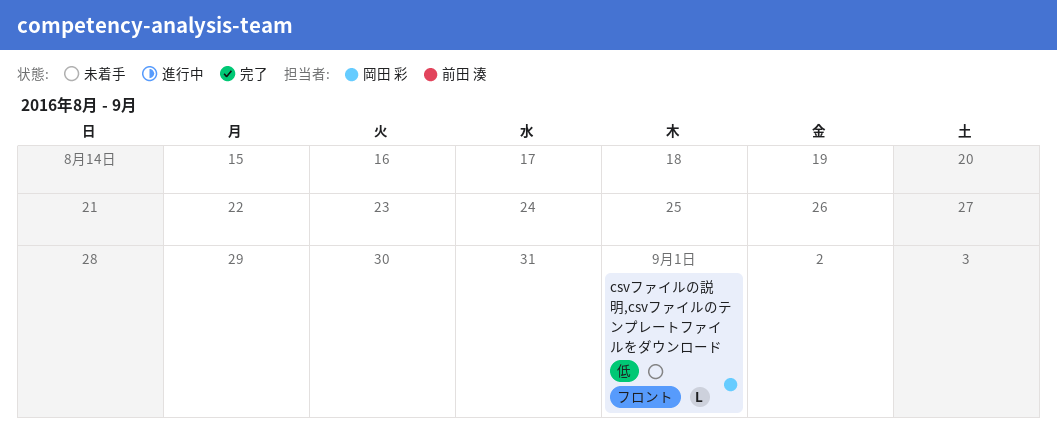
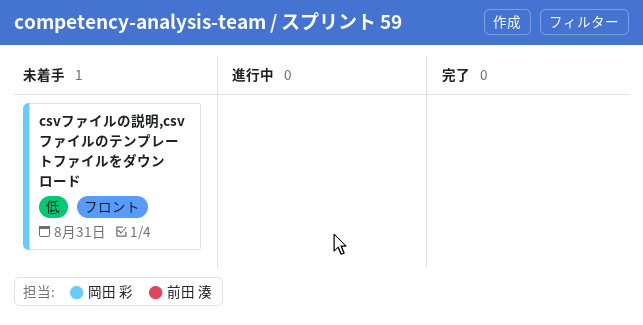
csvファイルの説明,csvファイルのテンプレートファイルをダウンロード, due: Sep 1 -> Aug 31

